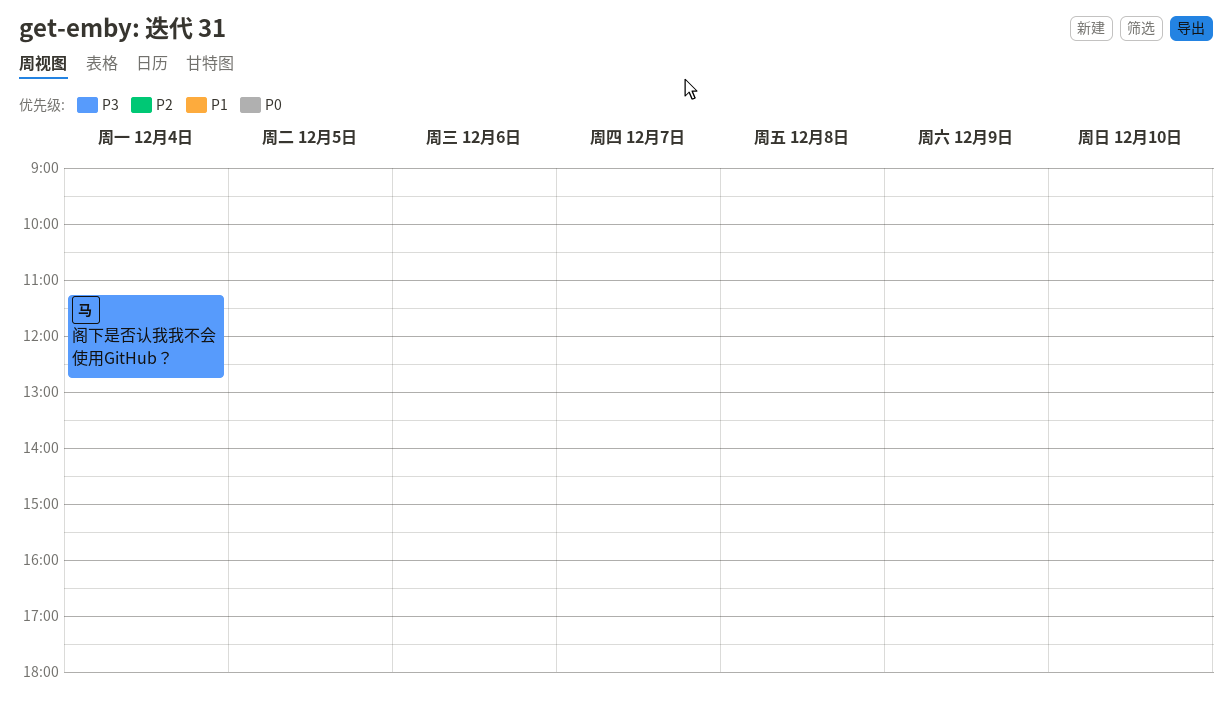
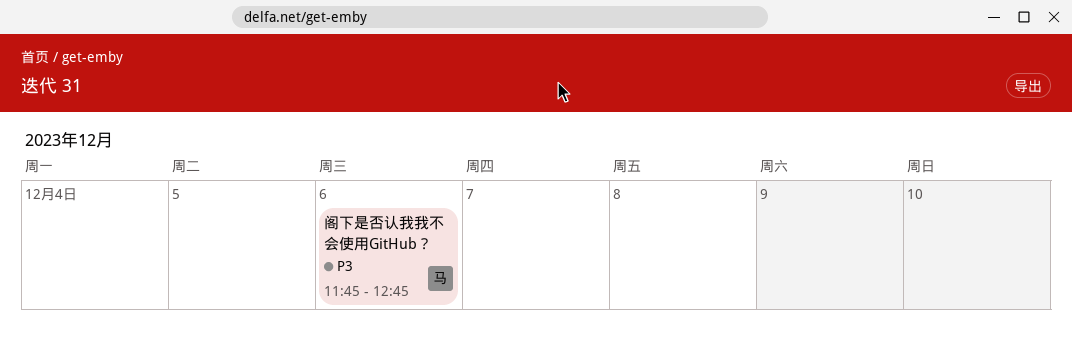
阁下是否认我我不会使用GitHub？, day: Dec 4 -> Dec 6
阁下是否认我我不会使用GitHub？, begins: 11:15 -> 11:45

